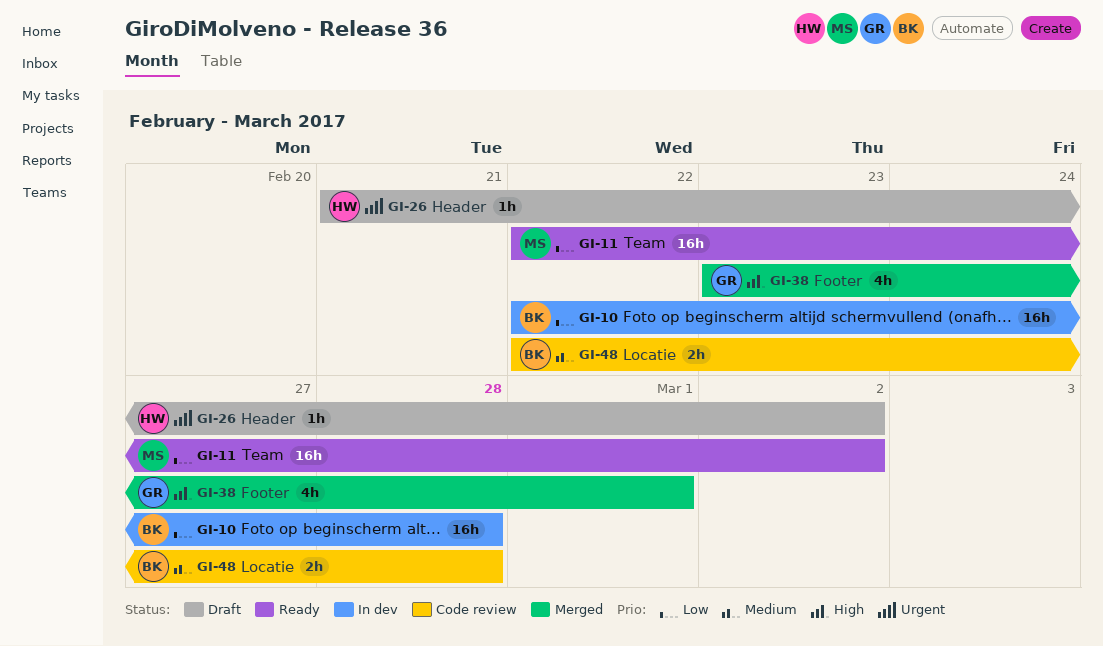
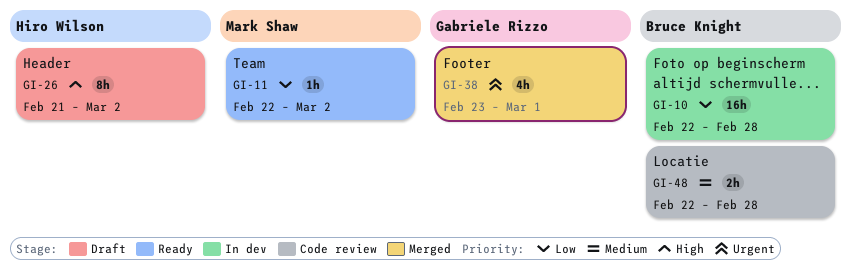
GI-11, estimate: 16h -> 1h
GI-26, priority: Urgent -> High
GI-26, estimate: 1h -> 8h
GI-38, priority: High -> Urgent

